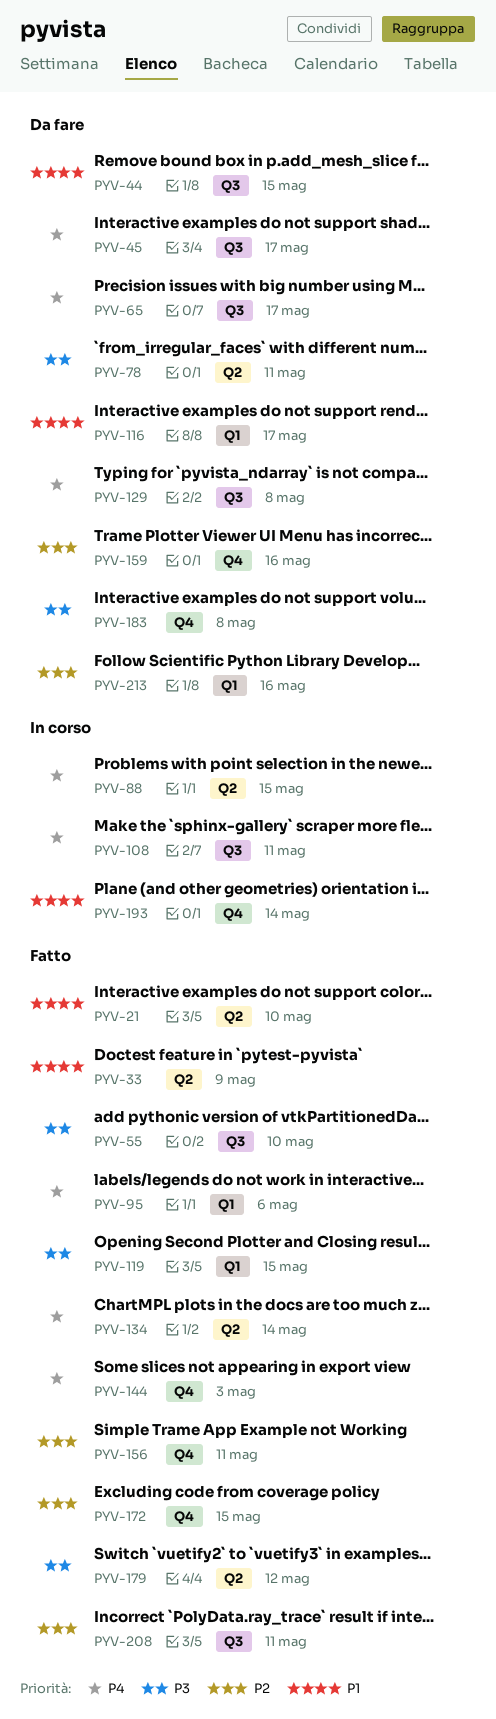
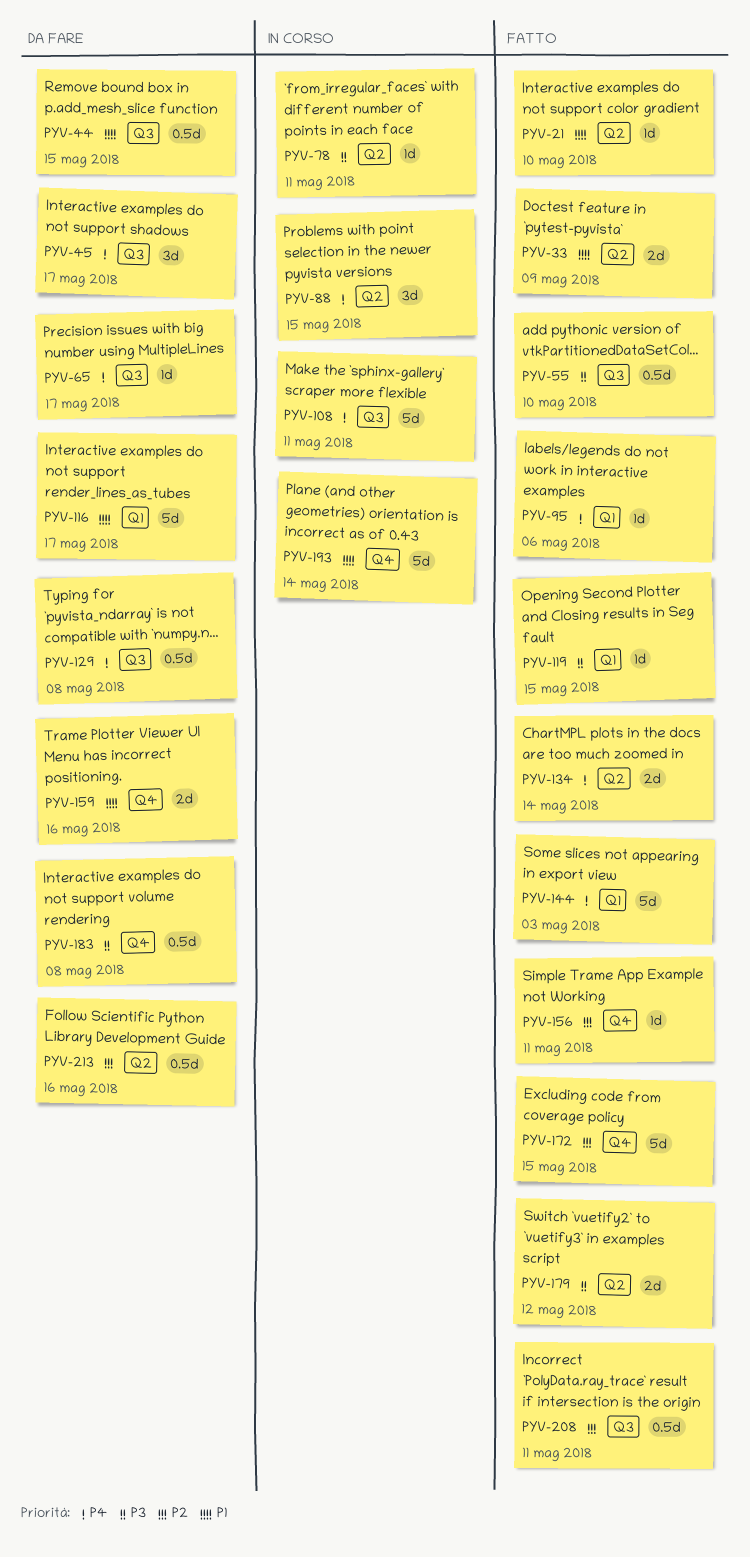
PYV-78, status: Da fare -> In corso
PYV-144, label: Q4 -> Q1
PYV-159, priority: P2 -> P1
PYV-213, label: Q1 -> Q2

